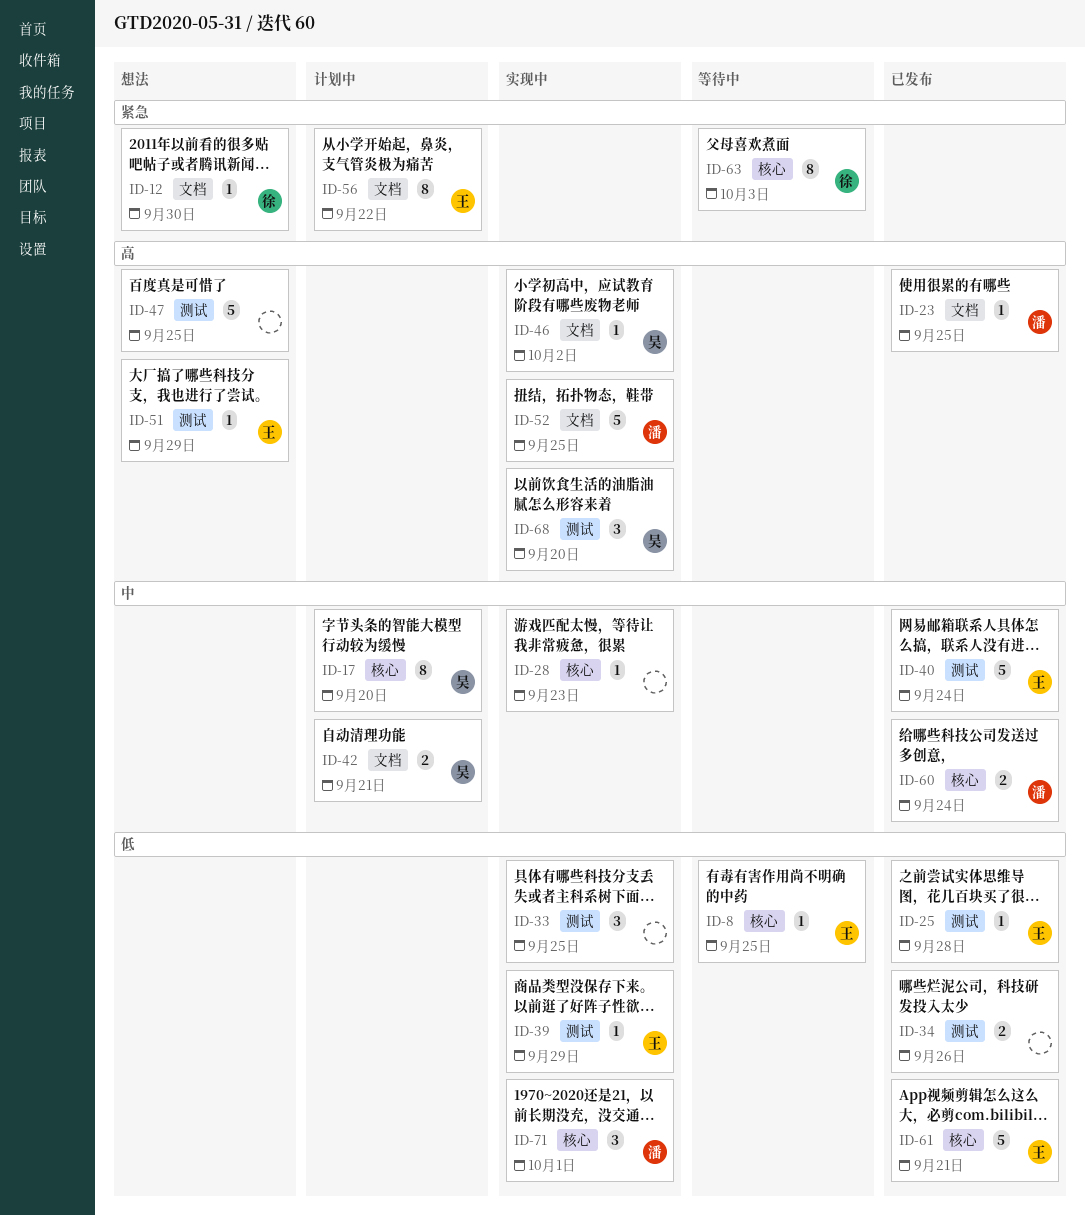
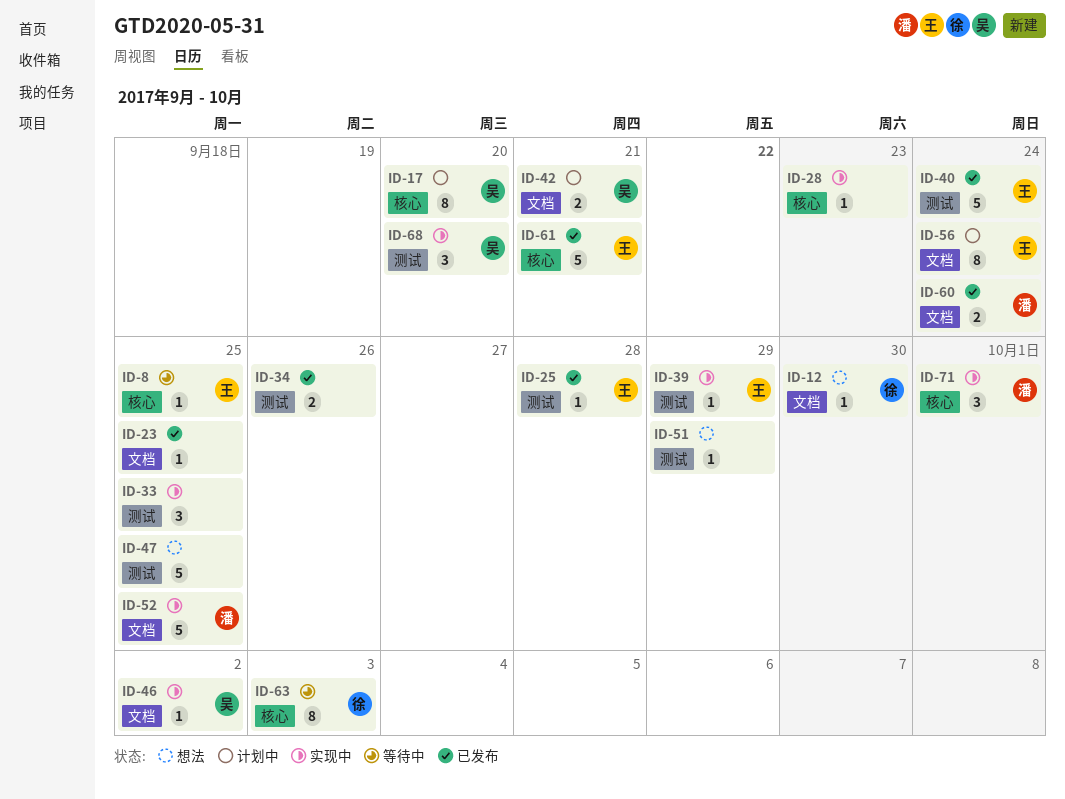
ID-23, owner: 潘 -> none
ID-51, owner: 王 -> none
ID-56, due: Sep 22 -> Sep 24
ID-60, label: 核心 -> 文档

